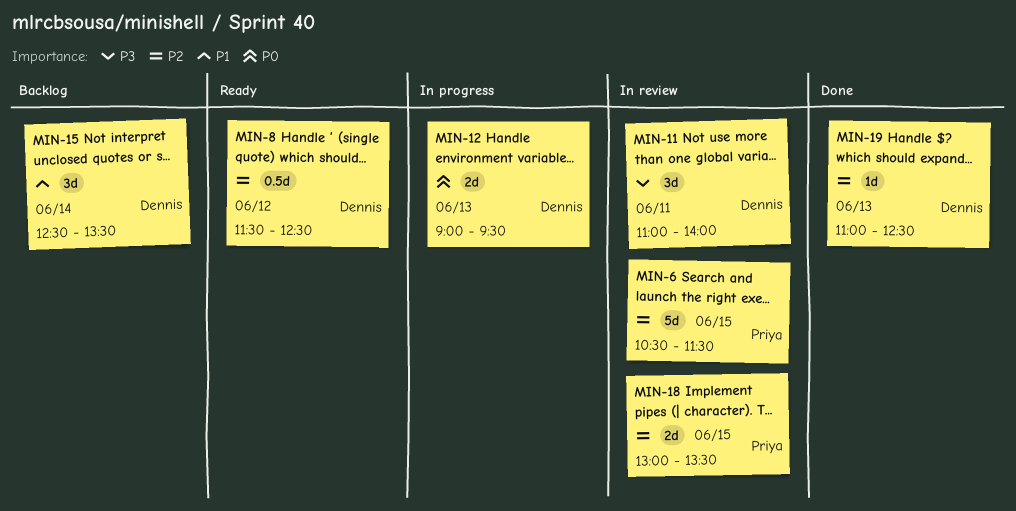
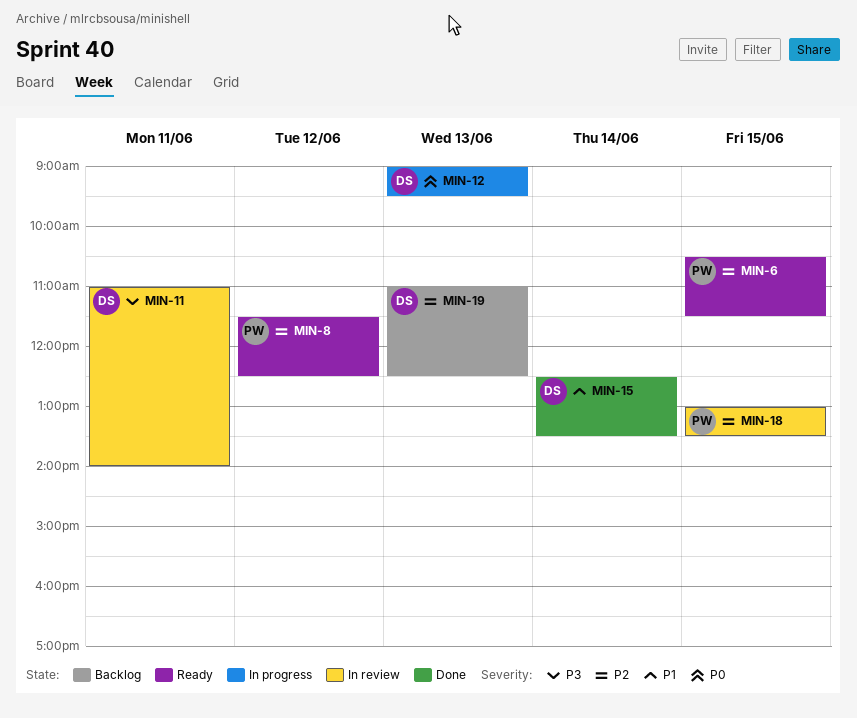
MIN-6, status: In review -> Ready
MIN-8, owner: Dennis -> Priya
MIN-15, status: Backlog -> Done
MIN-19, status: Done -> Backlog

